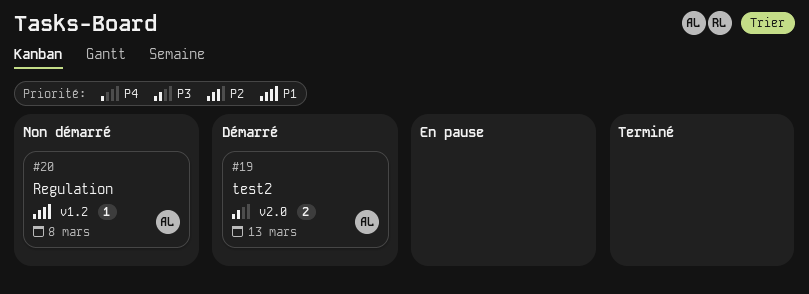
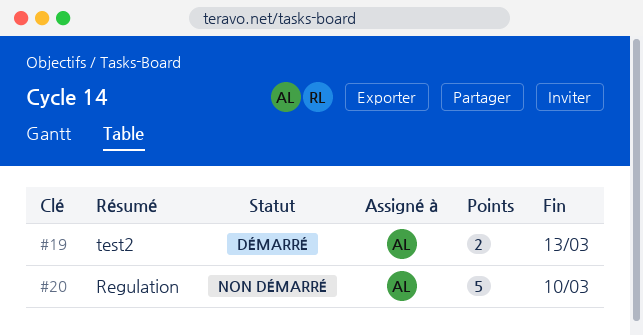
#20, estimate: 1 -> 5
#20, due: Mar 8 -> Mar 10

